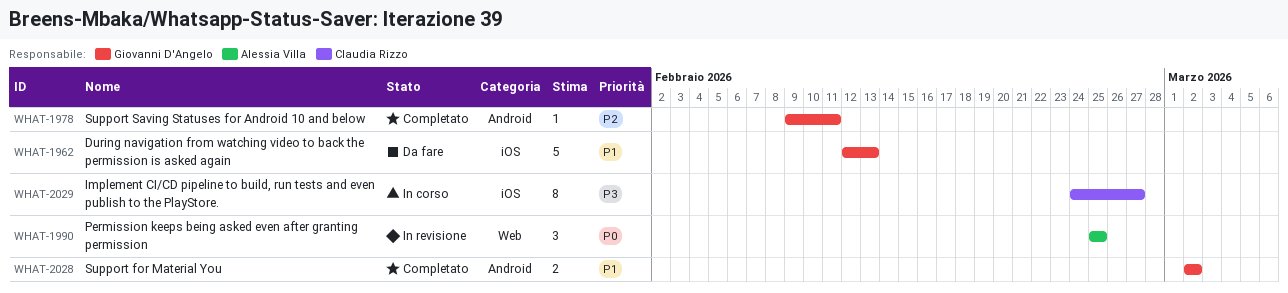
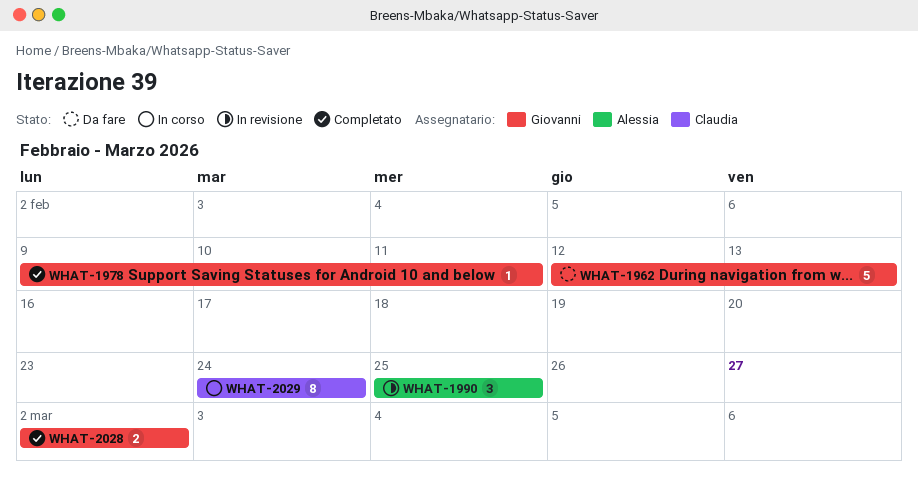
WHAT-2029, due: Feb 27 -> Feb 24

